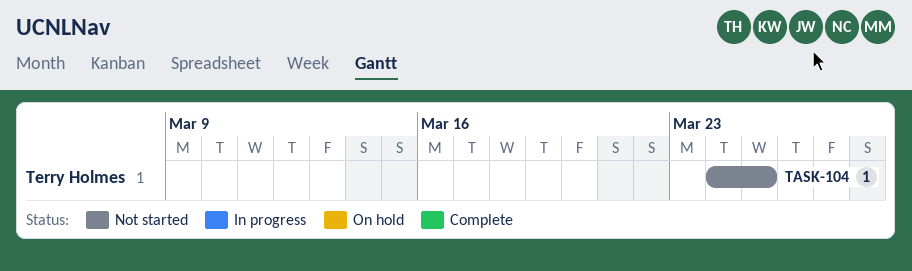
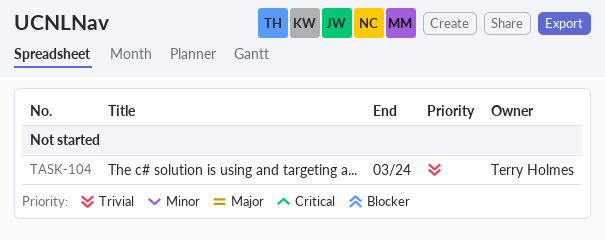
TASK-104, due: Mar 25 -> Mar 24

